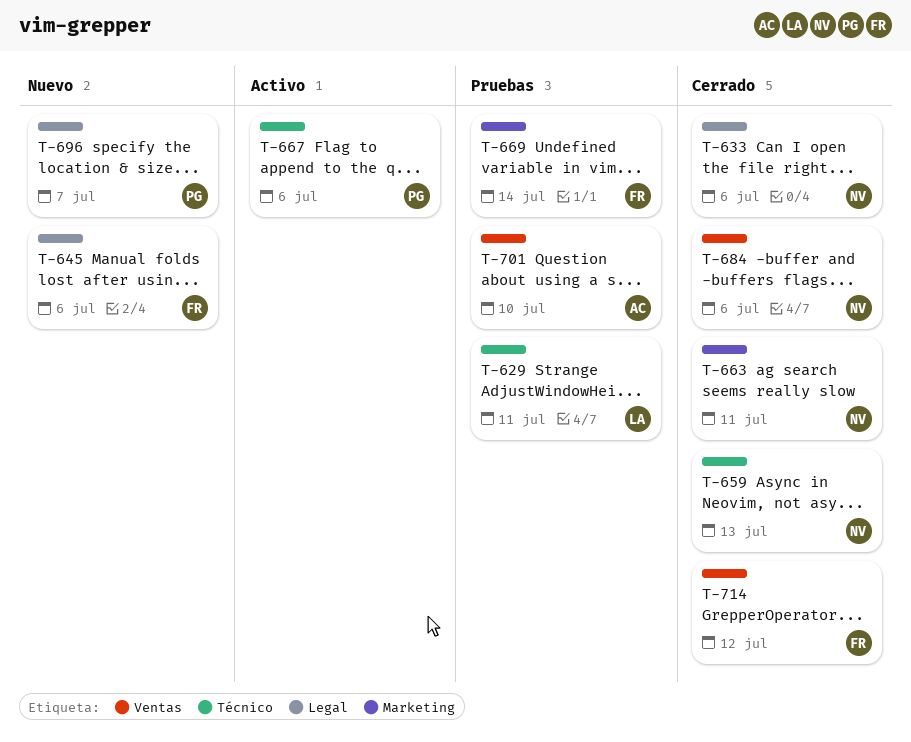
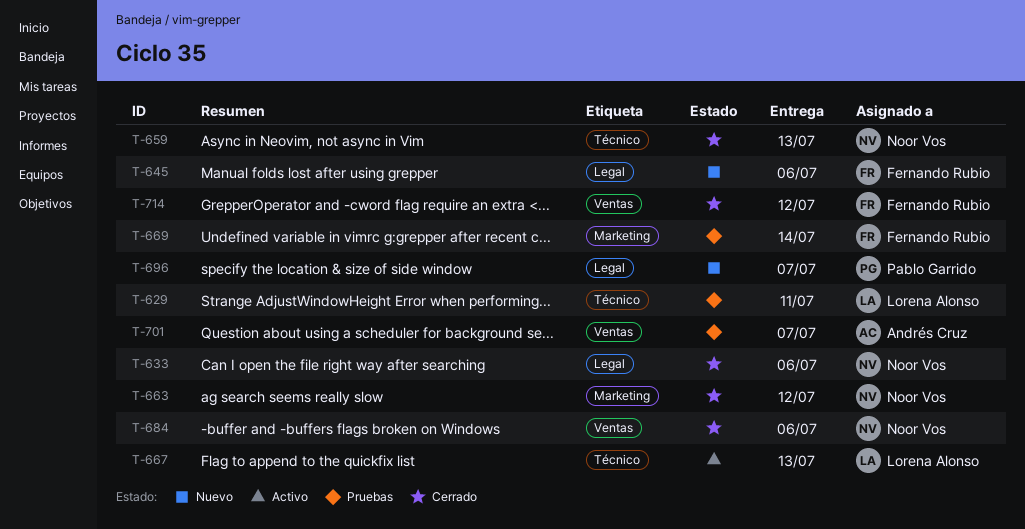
T-663, due: Jul 11 -> Jul 12
T-667, owner: Pablo Garrido -> Lorena Alonso
T-667, due: Jul 6 -> Jul 13
T-701, due: Jul 10 -> Jul 7

